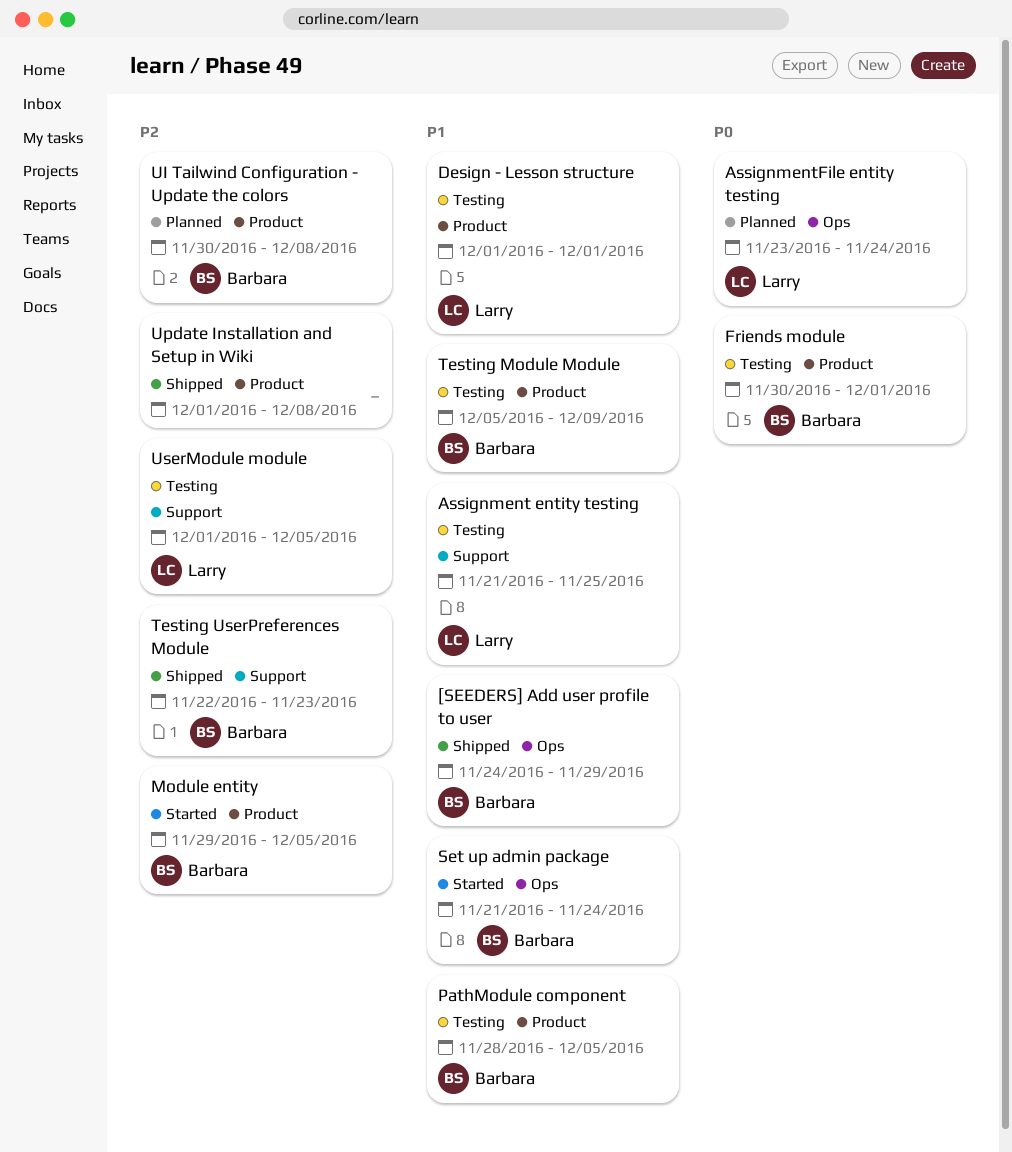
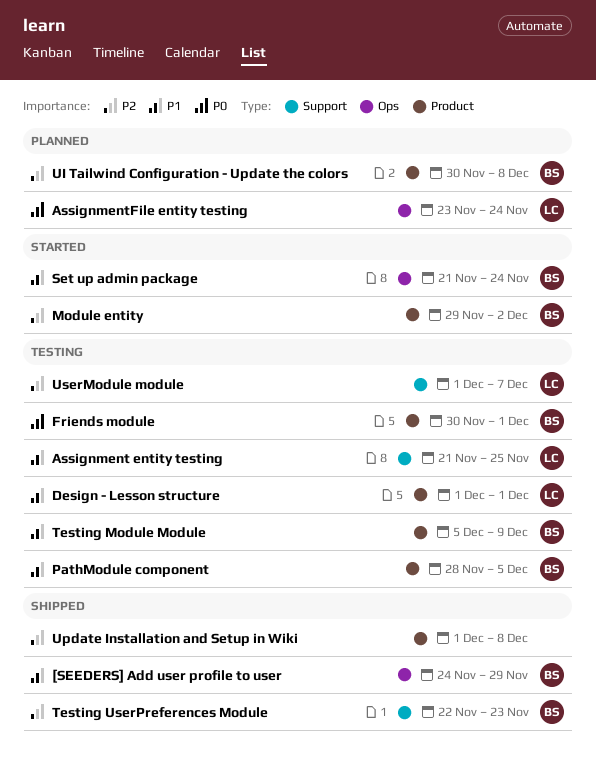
Module entity, due: Dec 5 -> Dec 2
UserModule module, due: Dec 5 -> Dec 7

